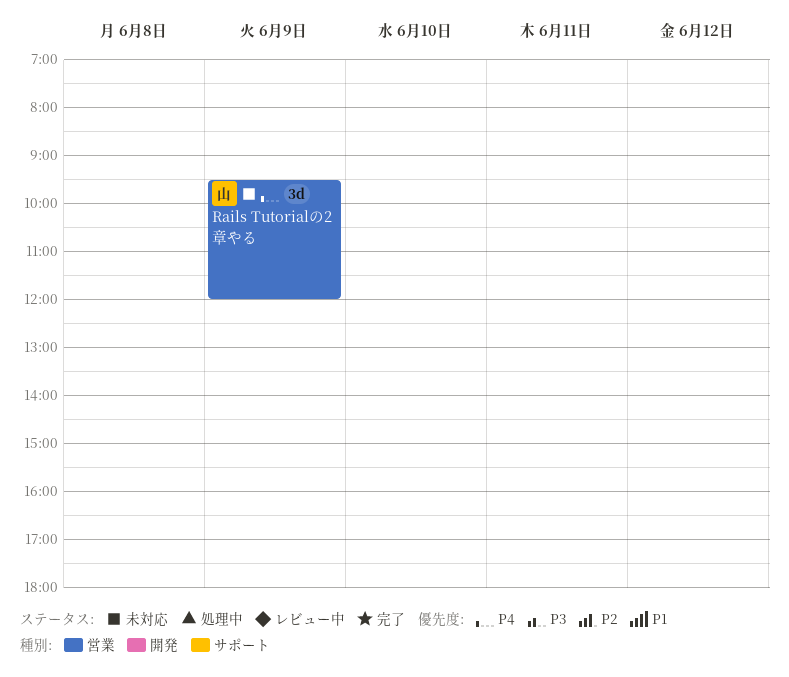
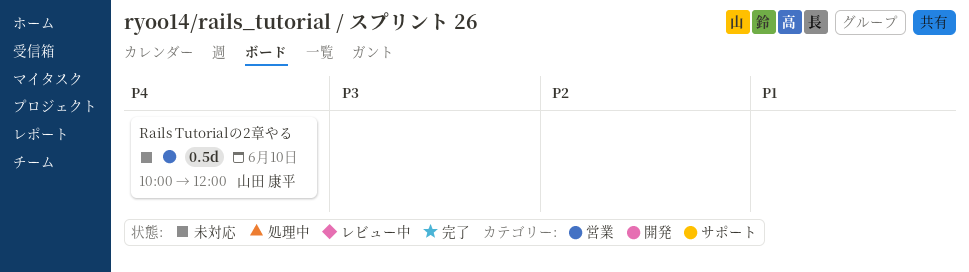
Rails Tutorialの2章やる, estimate: 3d -> 0.5d
Rails Tutorialの2章やる, day: Jun 9 -> Jun 10
Rails Tutorialの2章やる, begins: 09:30 -> 10:00

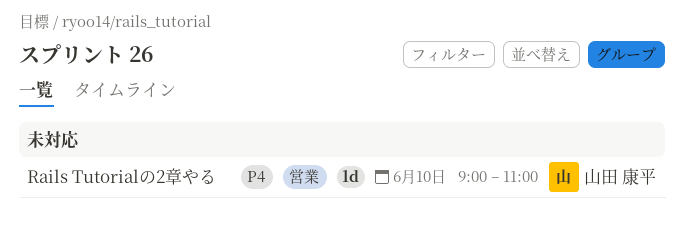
Rails Tutorialの2章やる, estimate: 0.5d -> 1d
Rails Tutorialの2章やる, begins: 10:00 -> 09:00
Rails Tutorialの2章やる, ends: 12:00 -> 11:00

